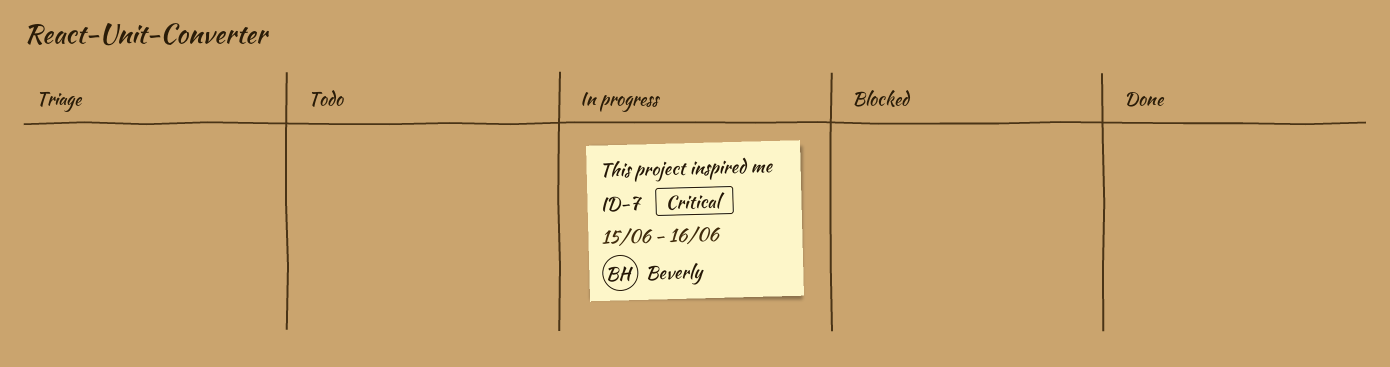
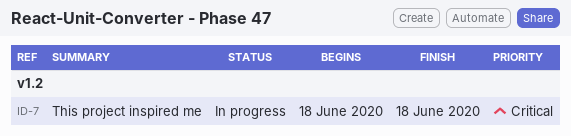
ID-7, start: Jun 15 -> Jun 18
ID-7, due: Jun 16 -> Jun 18

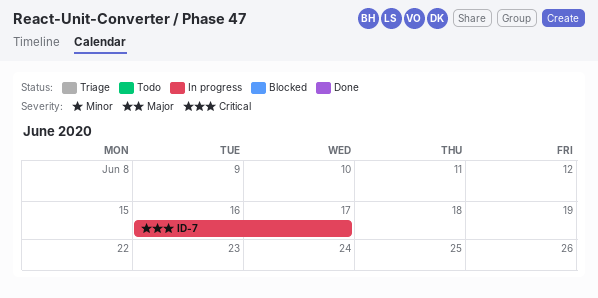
ID-7, start: Jun 18 -> Jun 16
ID-7, due: Jun 18 -> Jun 17

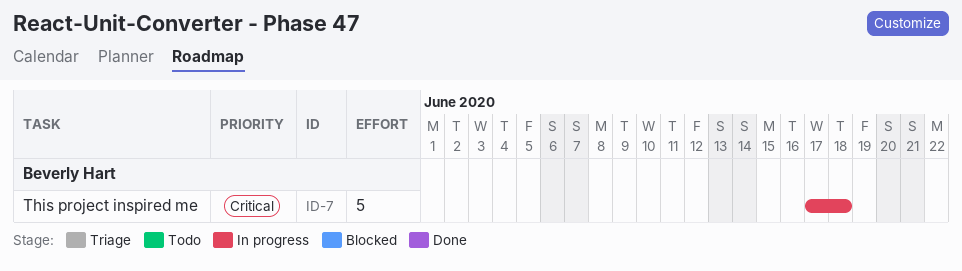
ID-7, start: Jun 16 -> Jun 17
ID-7, due: Jun 17 -> Jun 18

